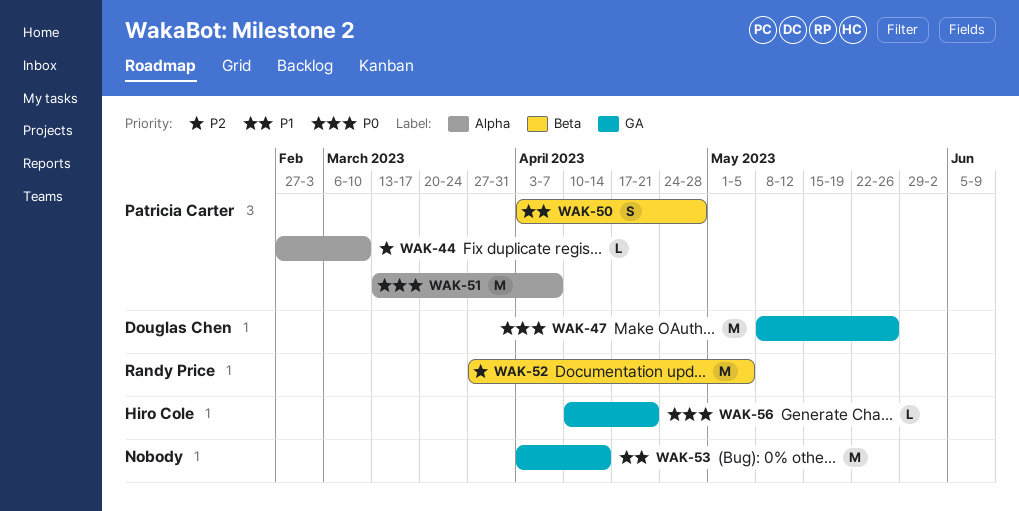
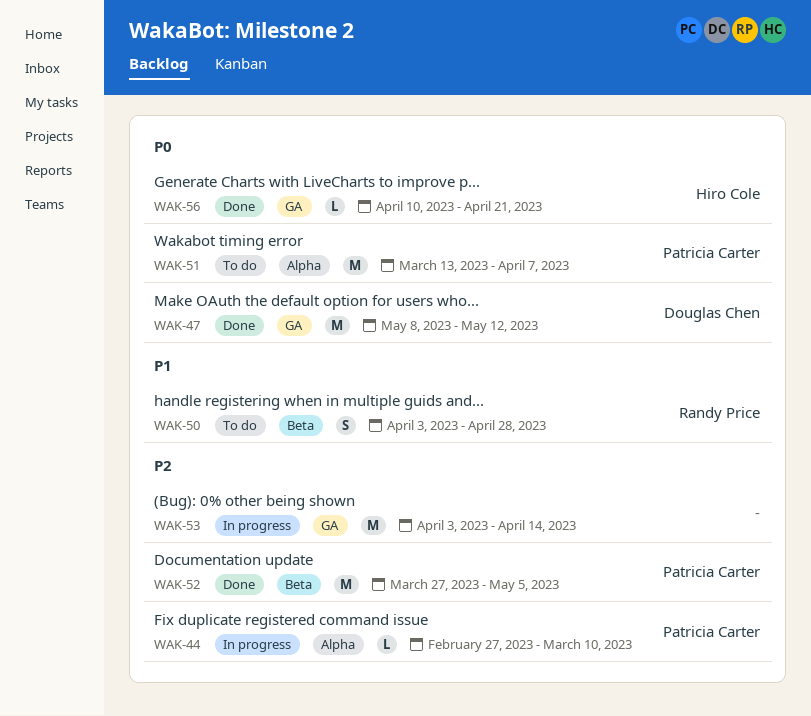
WAK-47, due: May 26 -> May 12
WAK-50, owner: Patricia Carter -> Randy Price
WAK-52, owner: Randy Price -> Patricia Carter
WAK-53, priority: P1 -> P2

